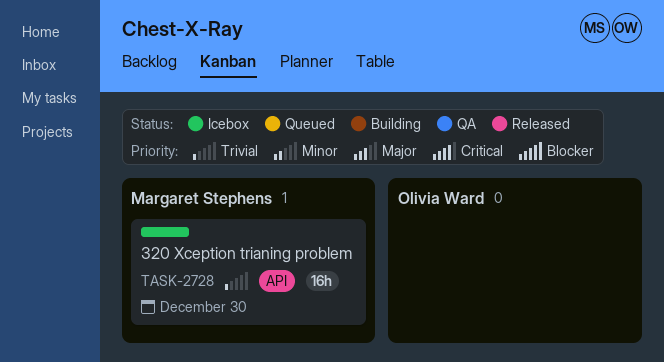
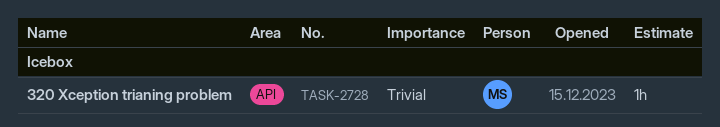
TASK-2728, estimate: 16h -> 1h

